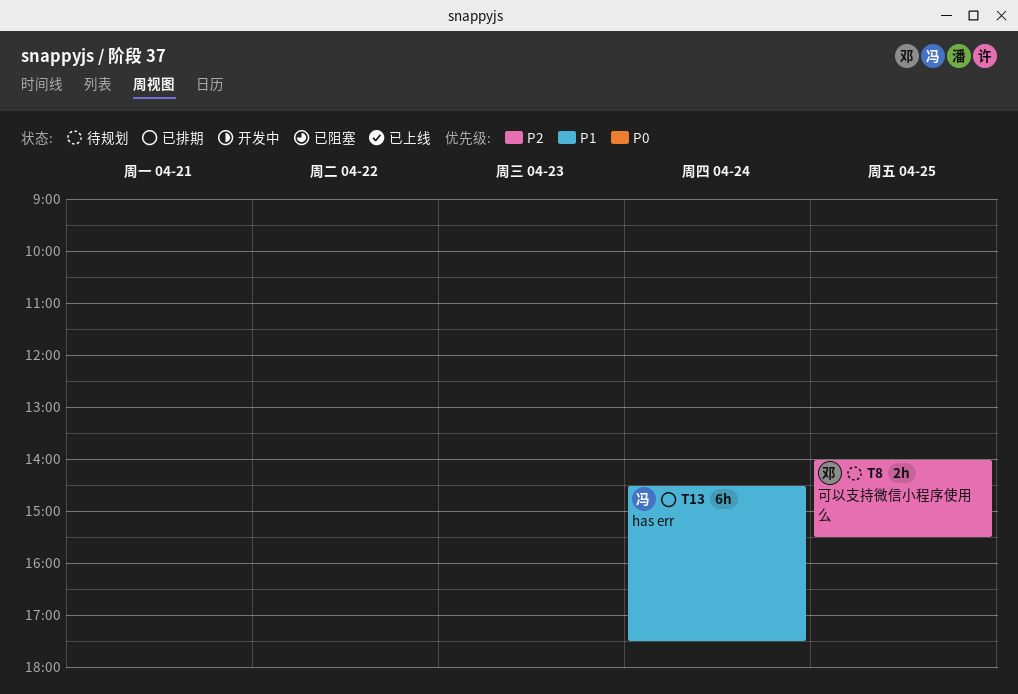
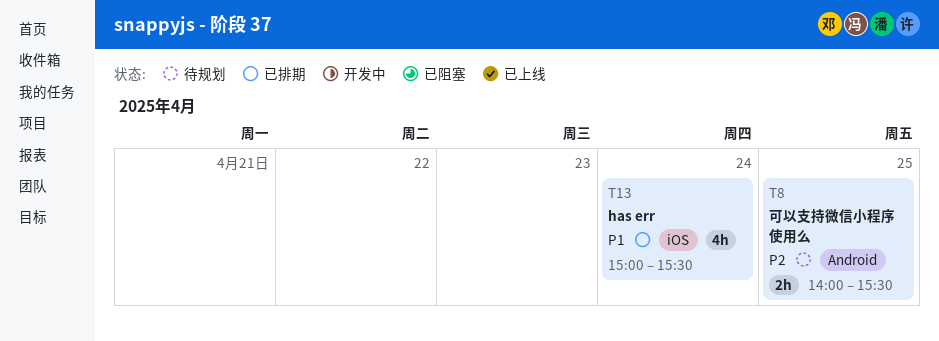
T13, estimate: 6h -> 4h
T13, begins: 14:30 -> 15:00
T13, ends: 17:30 -> 15:30

